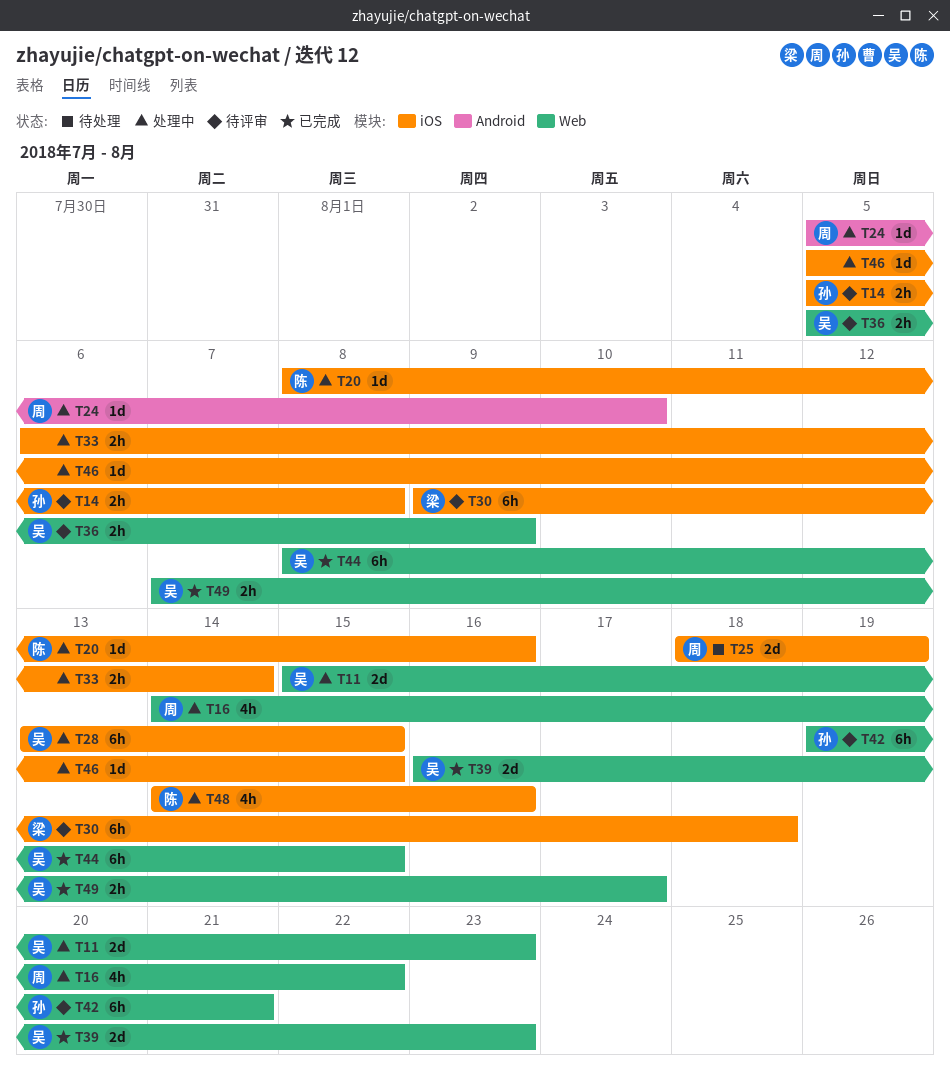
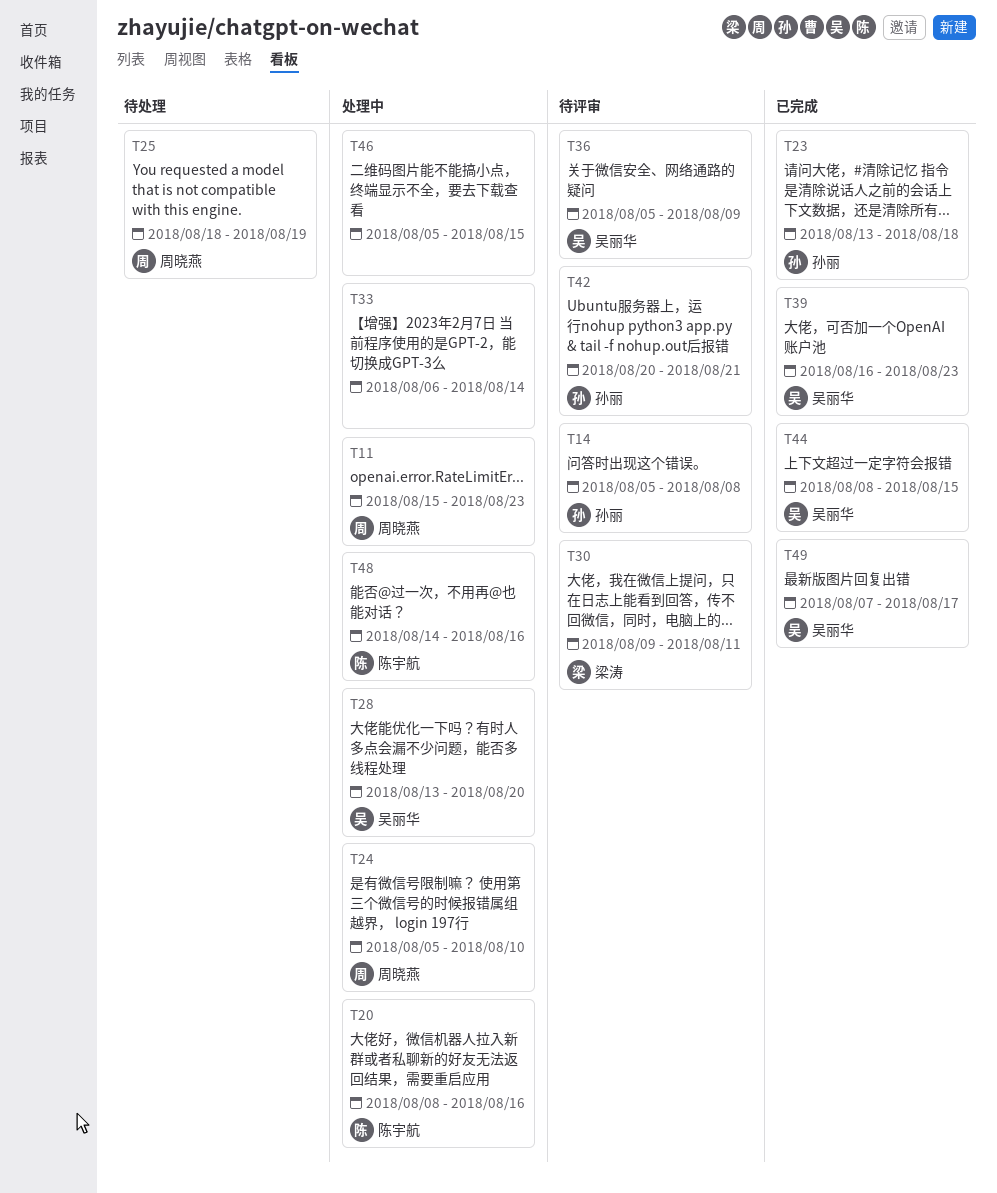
T11, owner: 吴丽华 -> 周晓燕
T16: present -> none
T23: none -> present
T28, due: Aug 15 -> Aug 20
T30, due: Aug 18 -> Aug 11
T42, start: Aug 19 -> Aug 20

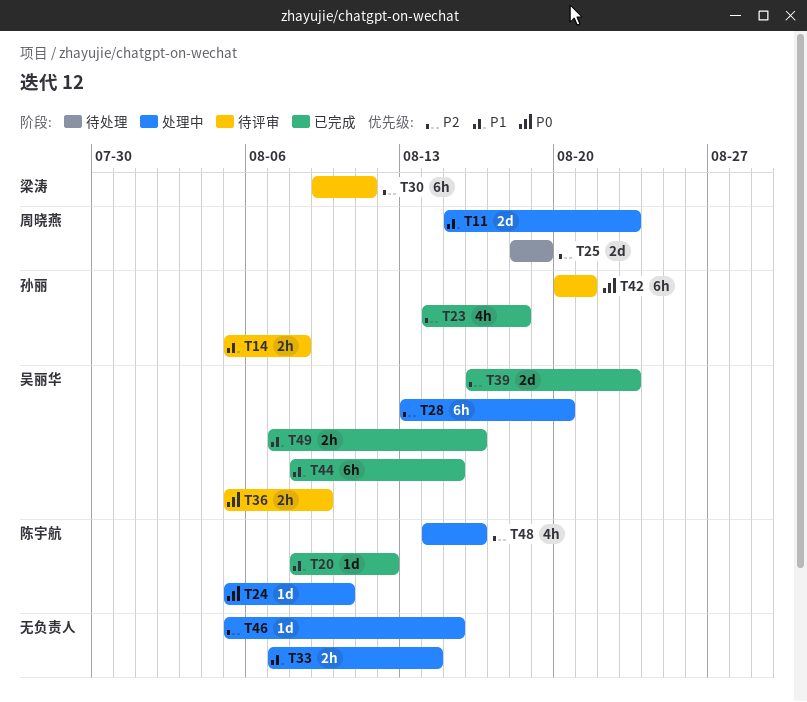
T20, status: 处理中 -> 已完成
T20, due: Aug 16 -> Aug 12
T23, start: Aug 13 -> Aug 14
T24, owner: 周晓燕 -> 陈宇航
T33, start: Aug 6 -> Aug 7
T49, due: Aug 17 -> Aug 16

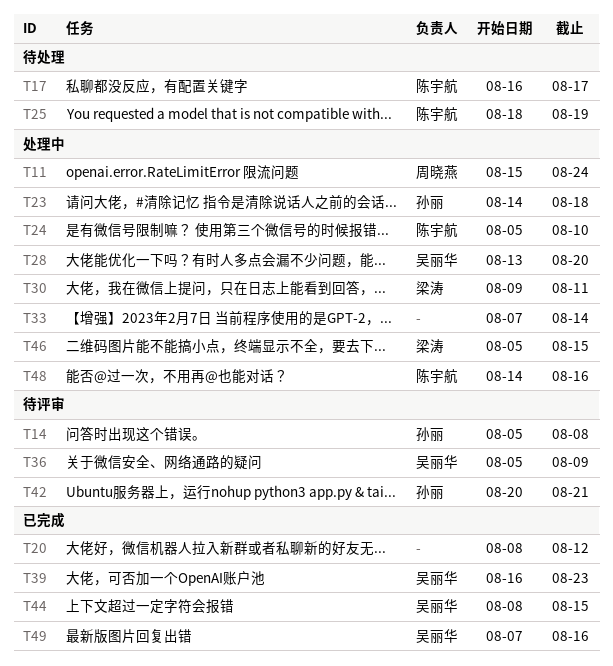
T11, due: Aug 23 -> Aug 24
T17: none -> present
T20, owner: 陈宇航 -> none
T23, status: 已完成 -> 处理中
T25, owner: 周晓燕 -> 陈宇航
T30, status: 待评审 -> 处理中
T46, owner: none -> 梁涛

